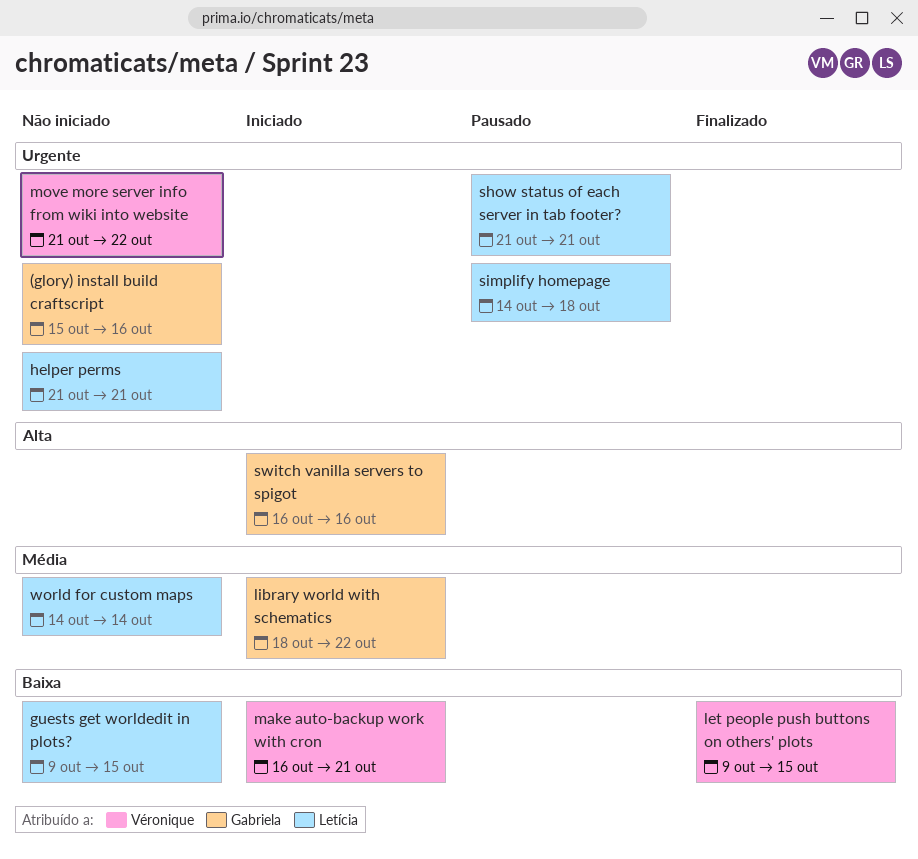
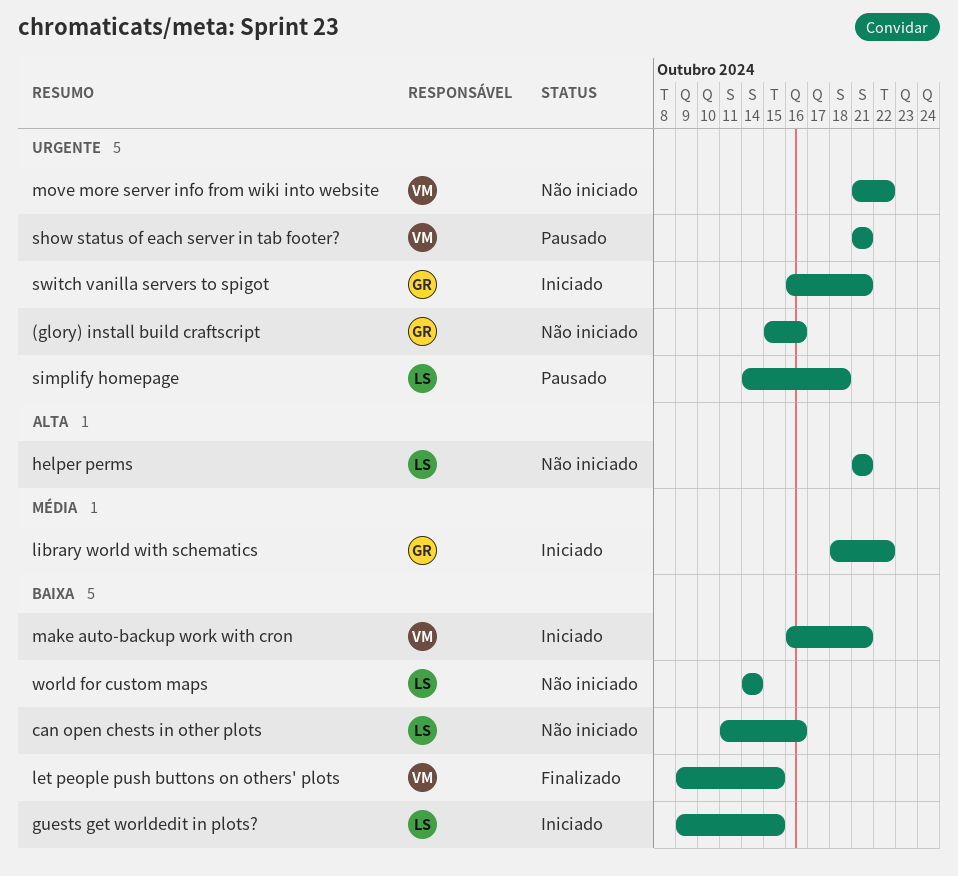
can open chests in other plots: none -> present
guests get worldedit in plots?, status: Não iniciado -> Iniciado
helper perms, priority: Urgente -> Alta
show status of each server in tab footer?, owner: Letícia -> Véronique
switch vanilla servers to spigot, priority: Alta -> Urgente
switch vanilla servers to spigot, due: Oct 16 -> Oct 21
world for custom maps, priority: Média -> Baixa

